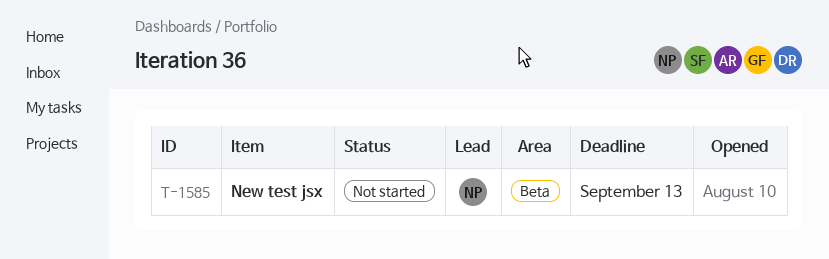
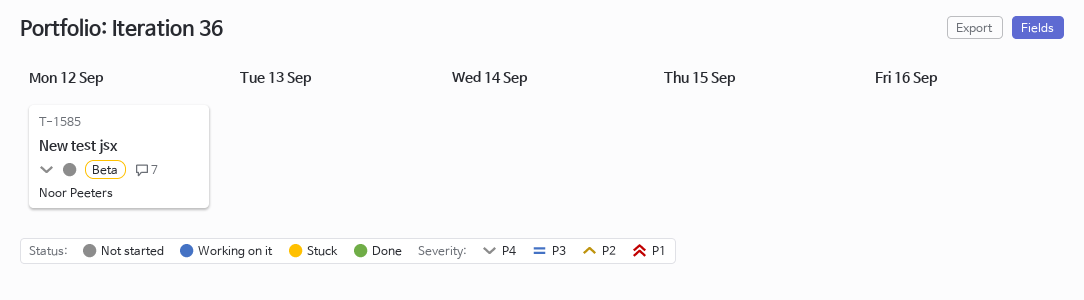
T-1585, due: Sep 13 -> Sep 12

